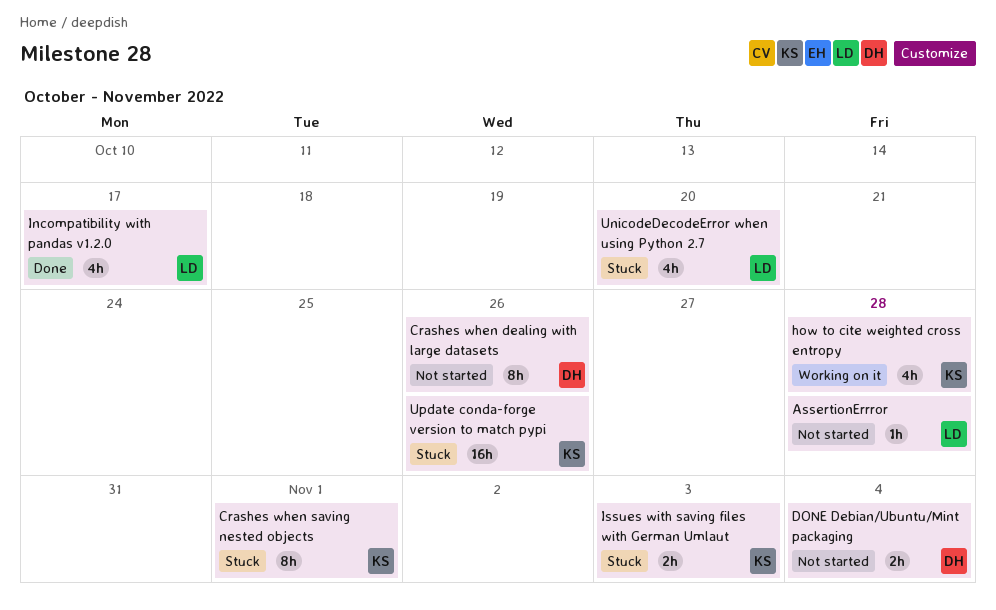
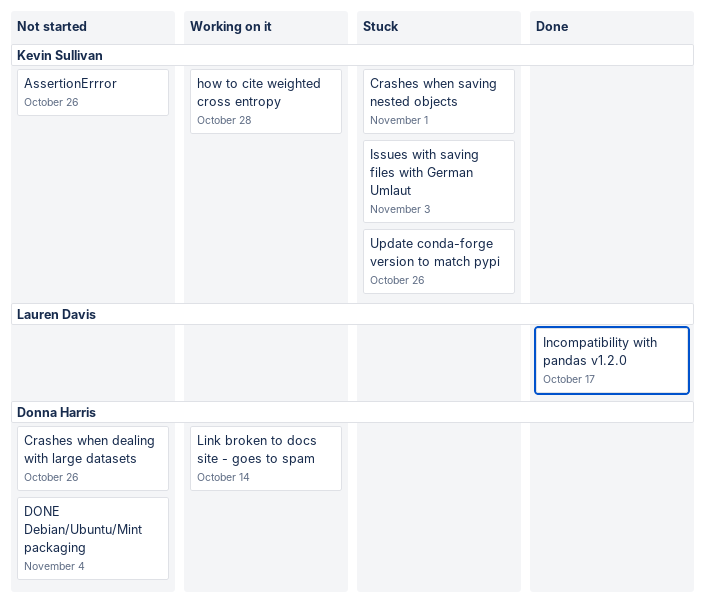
AssertionErrror, owner: Lauren Davis -> Kevin Sullivan
AssertionErrror, due: Oct 28 -> Oct 26
Link broken to docs site - goes to spam: none -> present
UnicodeDecodeError when using Python 2.7: present -> none

